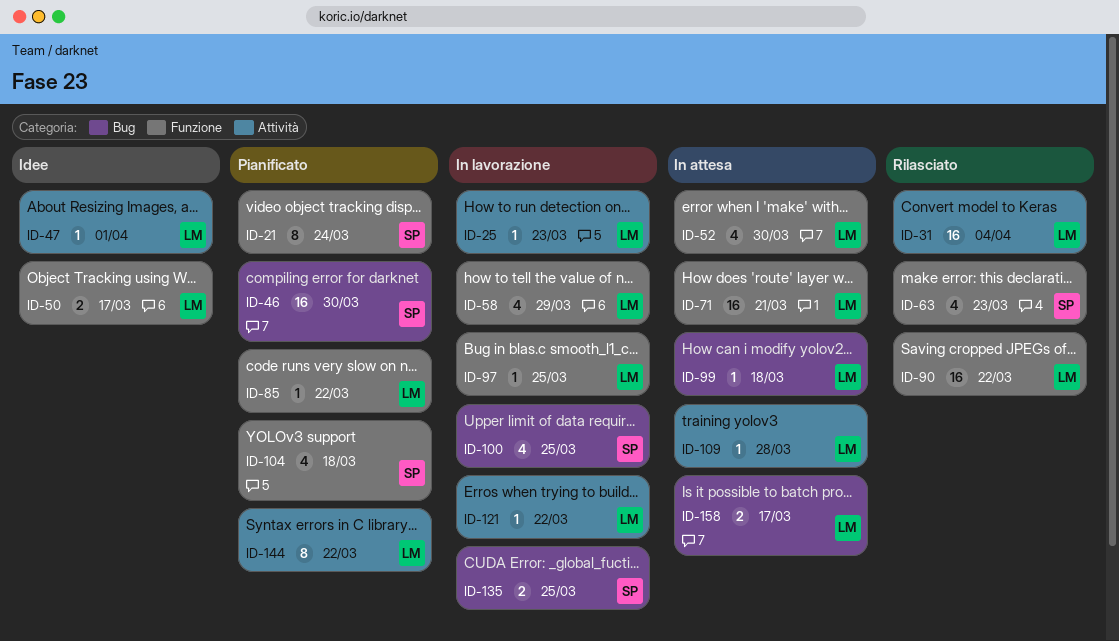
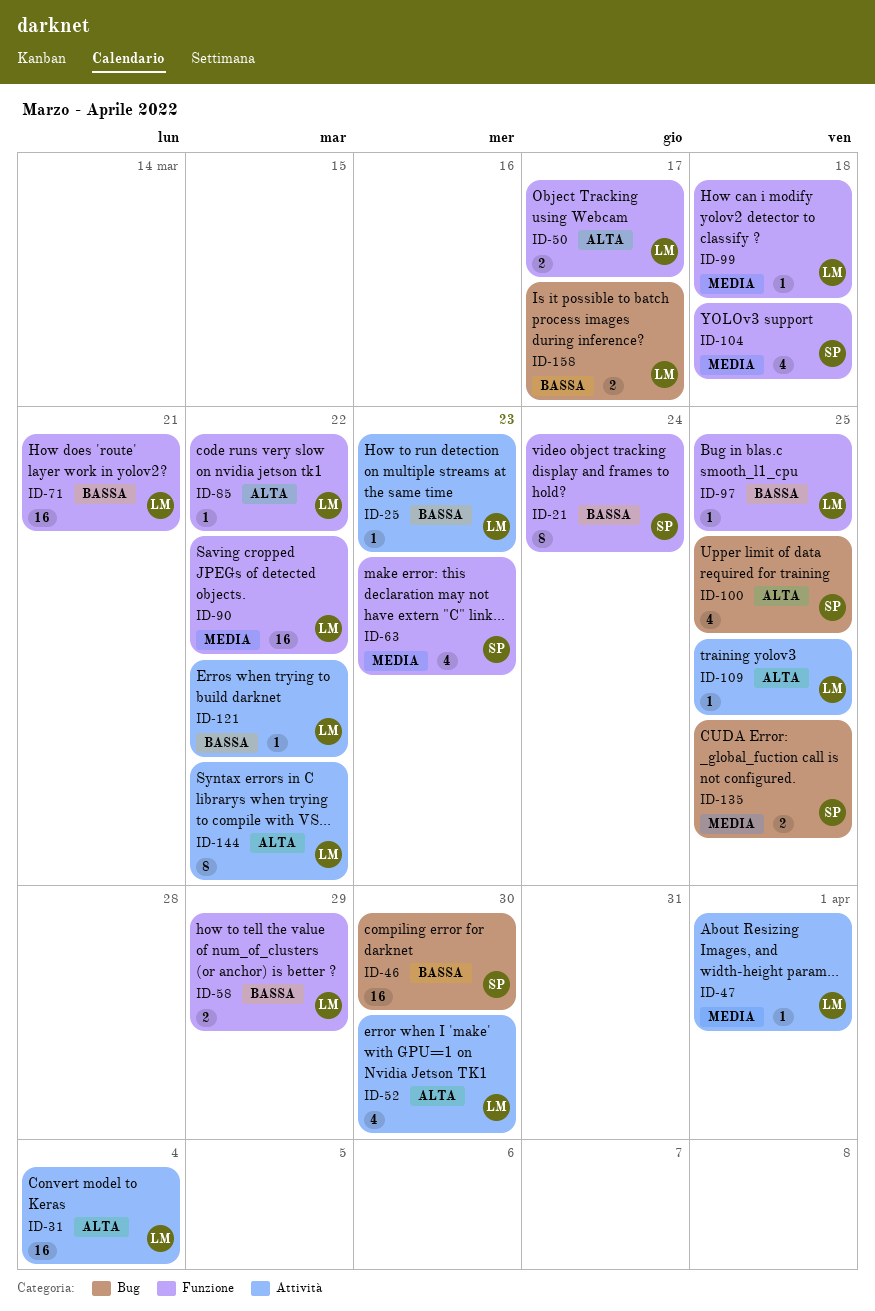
ID-52, label: Funzione -> Attività
ID-58, estimate: 4 -> 2
ID-99, label: Bug -> Funzione
ID-109, due: Mar 28 -> Mar 25

